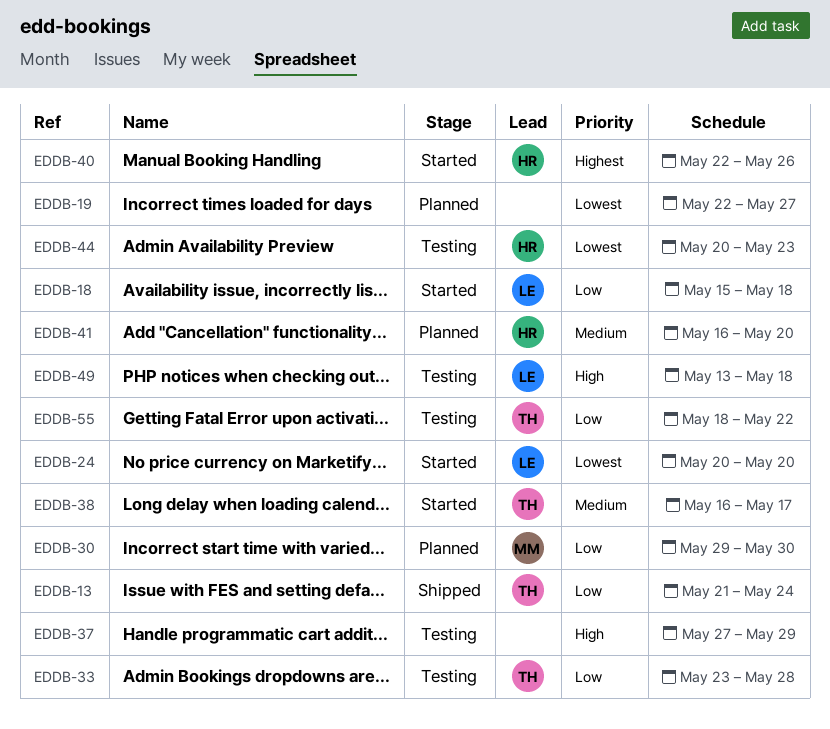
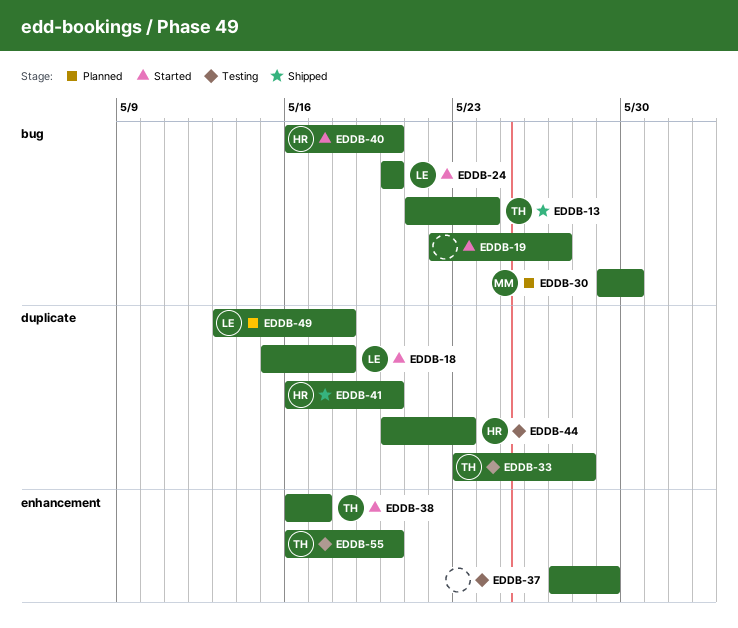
EDDB-19, status: Planned -> Started
EDDB-40, start: May 22 -> May 16
EDDB-40, due: May 26 -> May 20
EDDB-41, status: Planned -> Shipped
EDDB-49, status: Testing -> Planned
EDDB-55, start: May 18 -> May 16
EDDB-55, due: May 22 -> May 20

